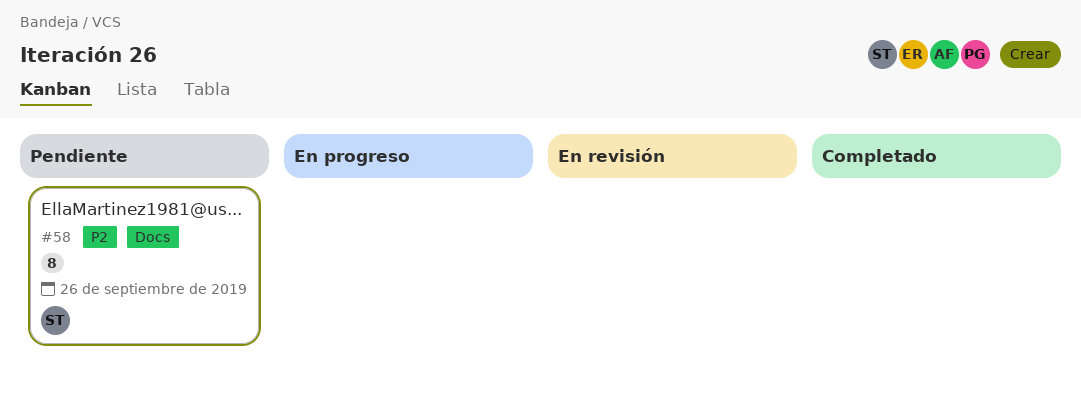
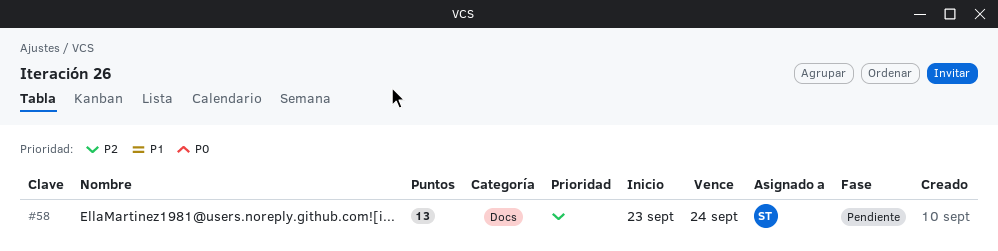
#58, estimate: 8 -> 13
#58, due: Sep 26 -> Sep 24

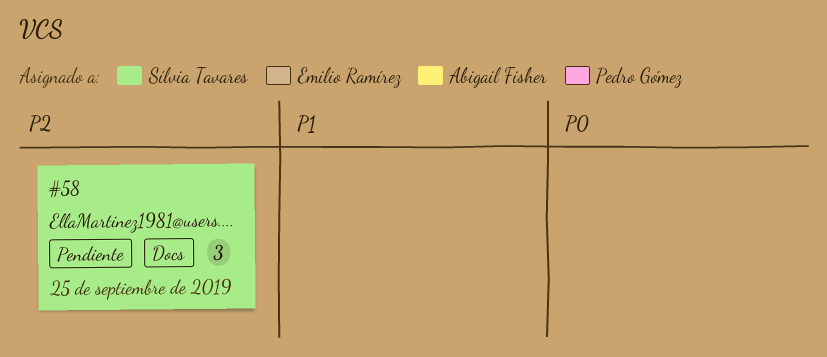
#58, estimate: 13 -> 3
#58, due: Sep 24 -> Sep 25

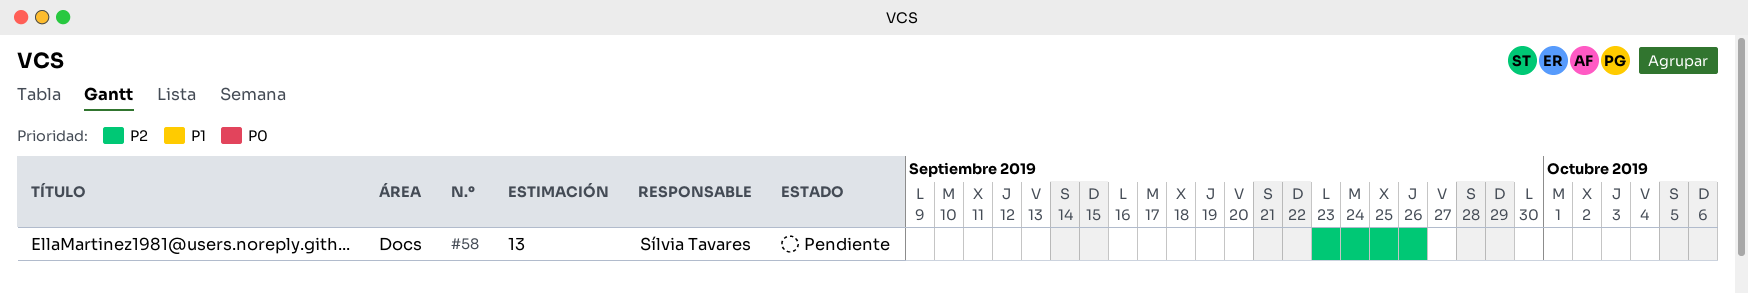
#58, estimate: 3 -> 13
#58, due: Sep 25 -> Sep 26

